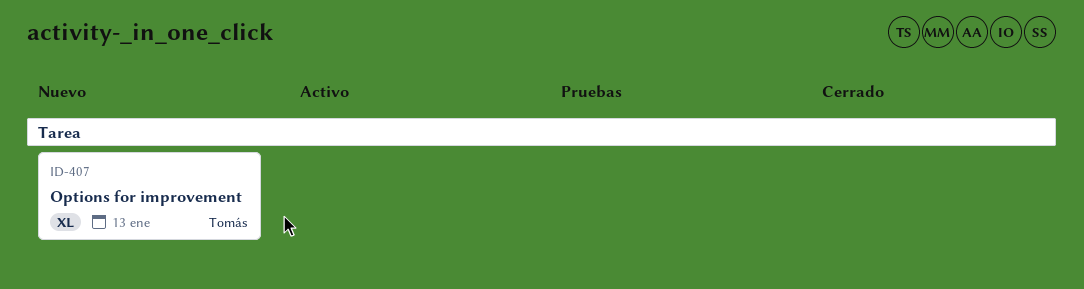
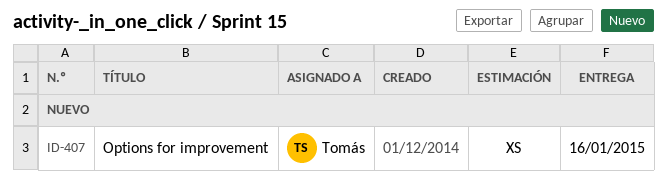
ID-407, estimate: XL -> XS
ID-407, due: Jan 13 -> Jan 16

